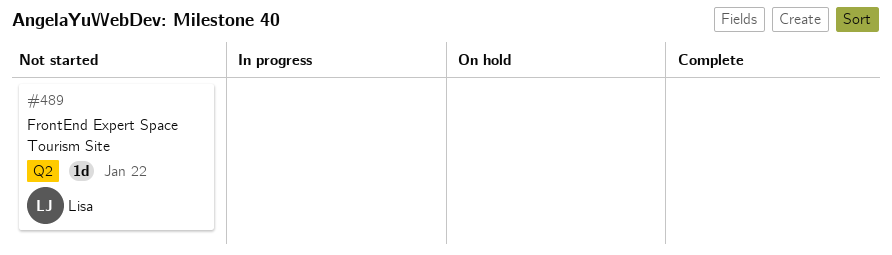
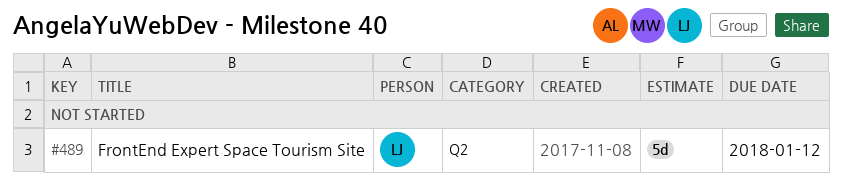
#489, estimate: 1d -> 5d
#489, due: Jan 22 -> Jan 12

